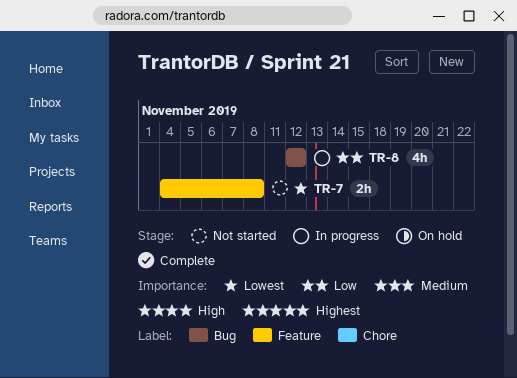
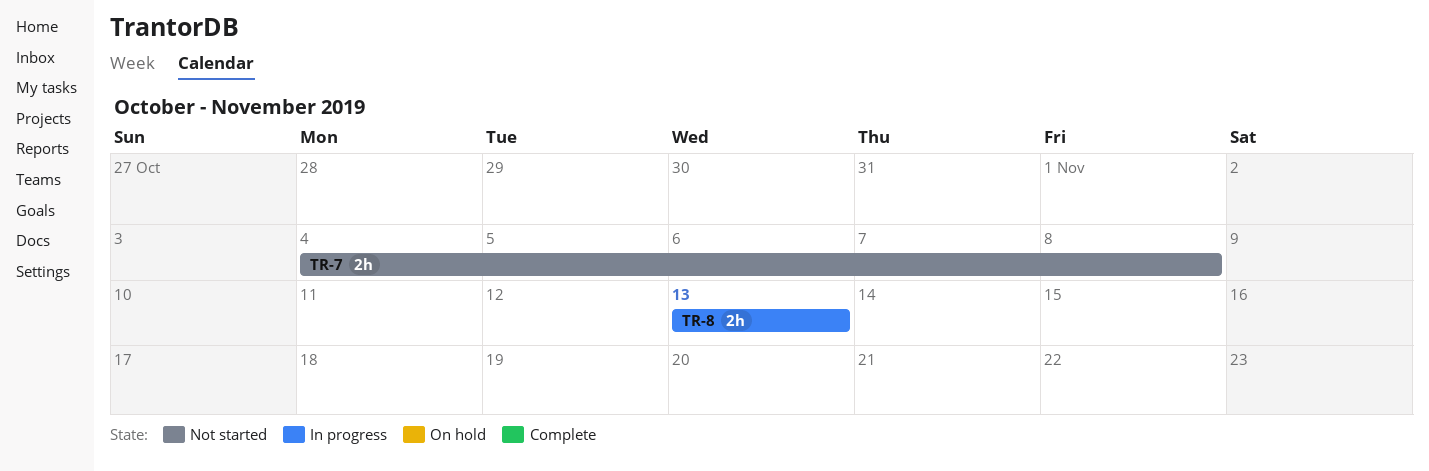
TR-8, estimate: 4h -> 2h
TR-8, start: Nov 12 -> Nov 13
TR-8, due: Nov 12 -> Nov 13

